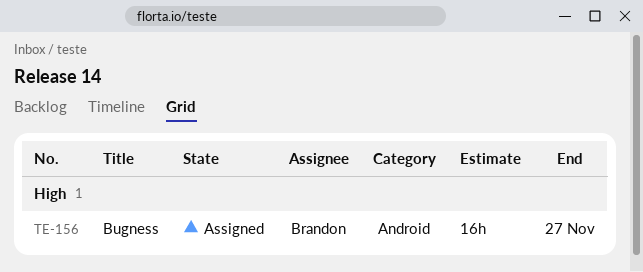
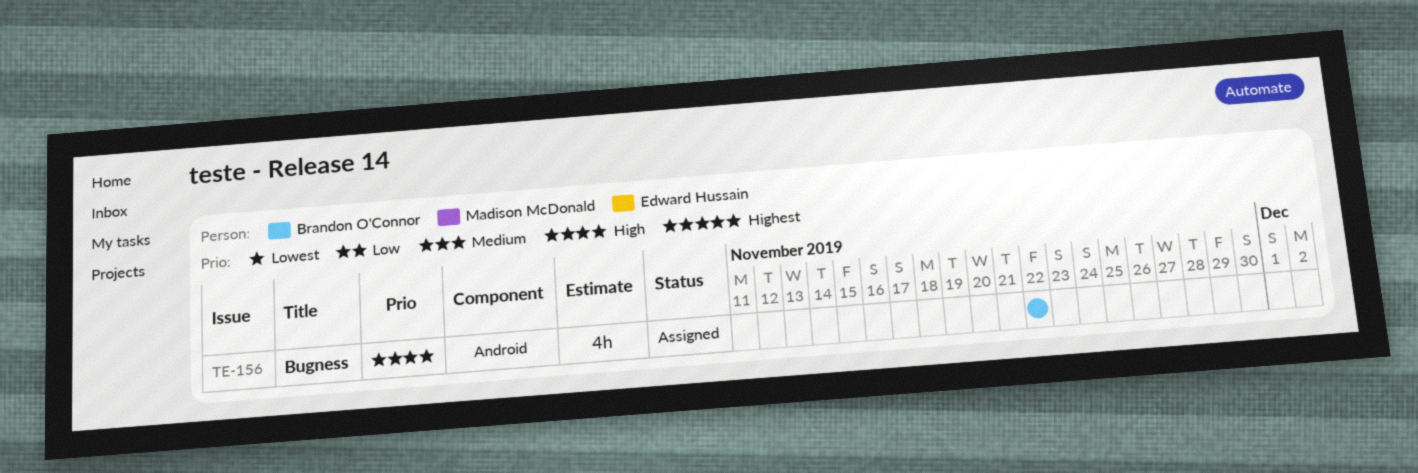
TE-156, estimate: 16h -> 4h
TE-156, due: Nov 27 -> Nov 22

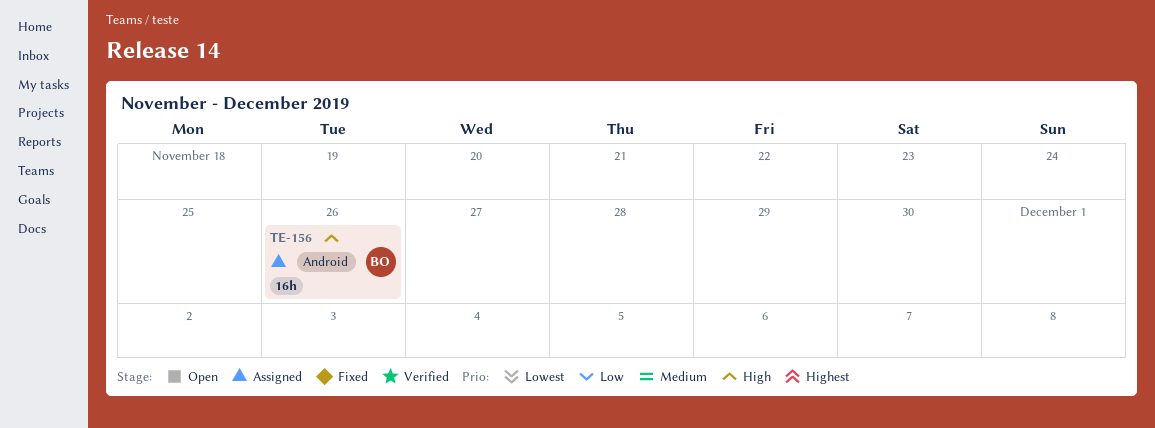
TE-156, estimate: 4h -> 16h
TE-156, due: Nov 22 -> Nov 26

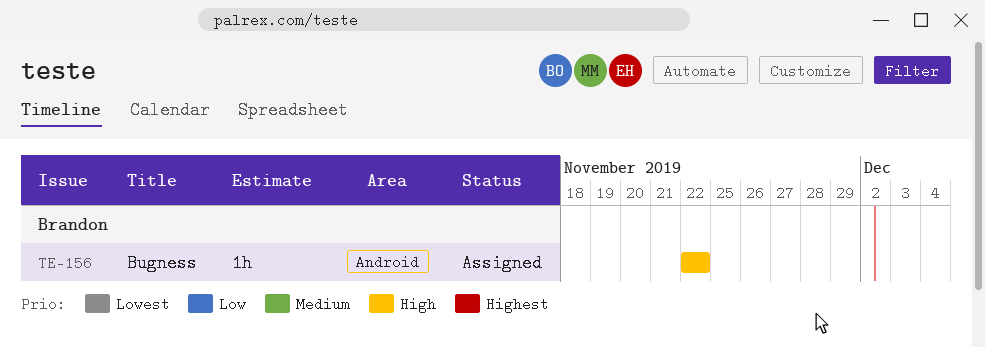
TE-156, estimate: 16h -> 1h
TE-156, due: Nov 26 -> Nov 22

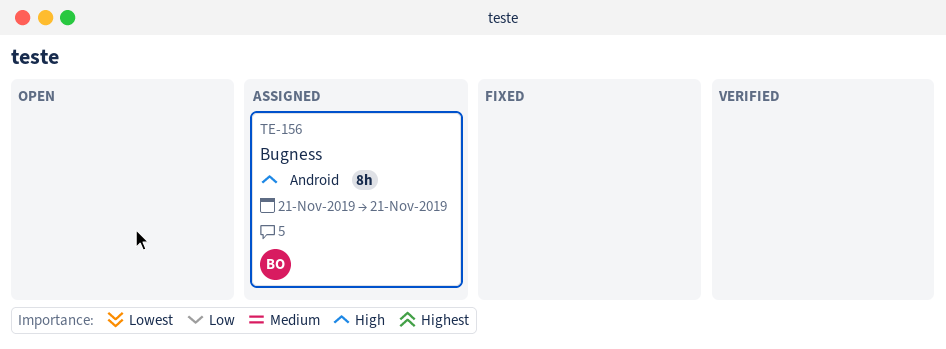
TE-156, estimate: 1h -> 8h
TE-156, start: Nov 22 -> Nov 21
TE-156, due: Nov 22 -> Nov 21

